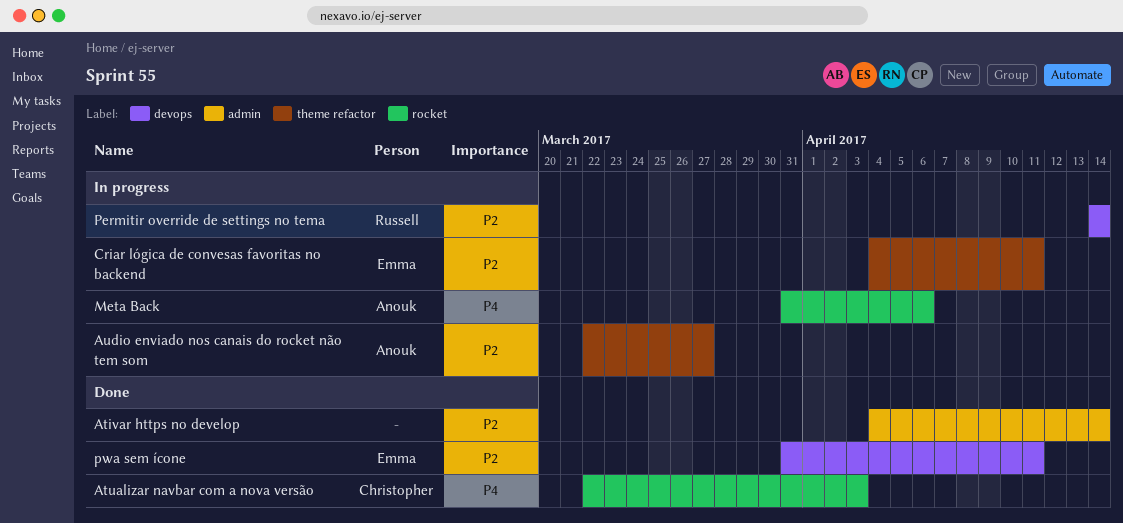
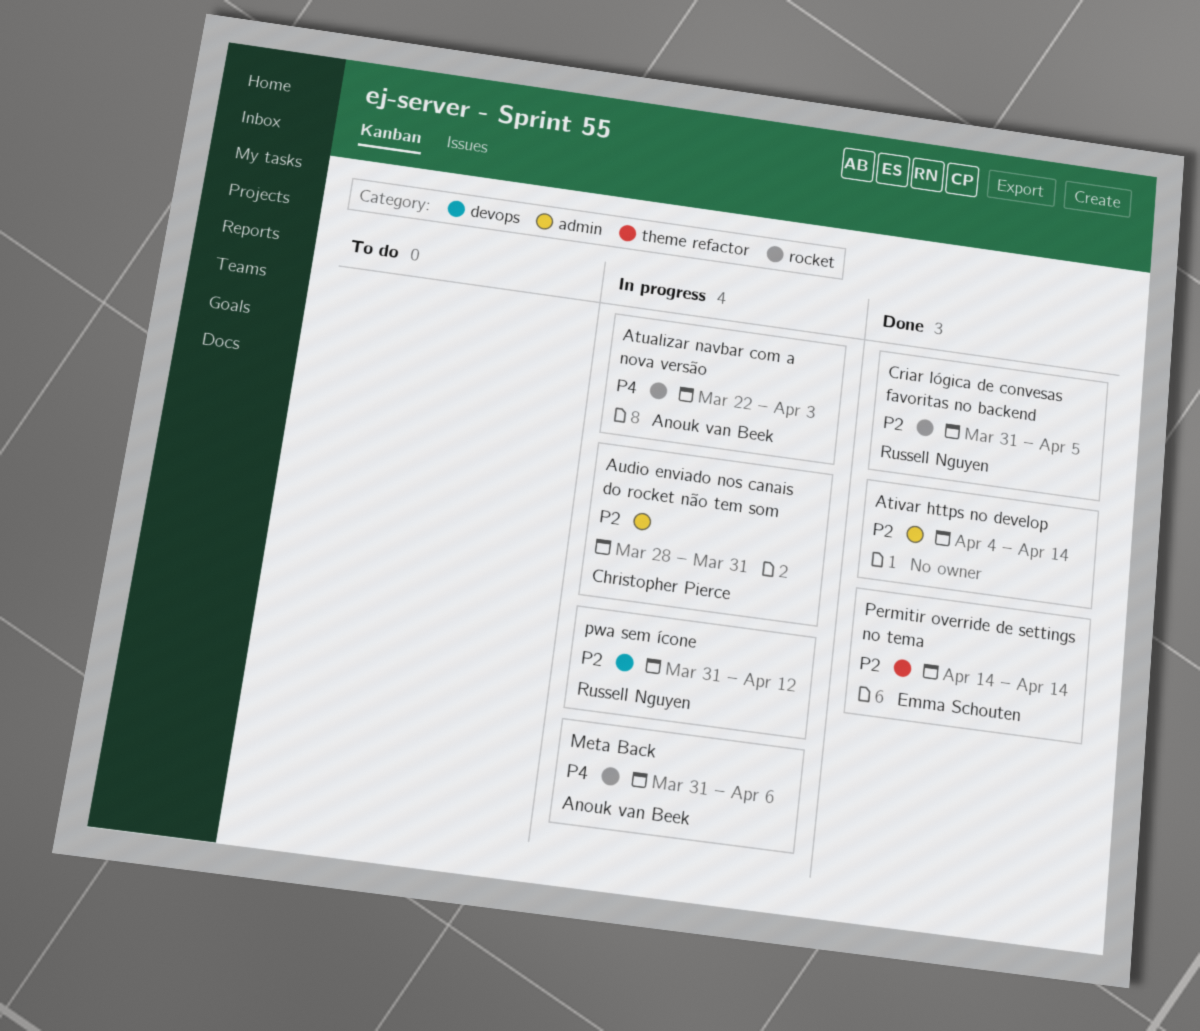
Atualizar navbar com a nova versão, status: Done -> In progress
Atualizar navbar com a nova versão, owner: Christopher Pierce -> Anouk van Beek
Audio enviado nos canais do rocket não tem som, owner: Anouk van Beek -> Christopher Pierce
Audio enviado nos canais do rocket não tem som, label: theme refactor -> admin
Audio enviado nos canais do rocket não tem som, start: Mar 22 -> Mar 28
Audio enviado nos canais do rocket não tem som, due: Mar 27 -> Mar 31
Criar lógica de convesas favoritas no backend, status: In progress -> Done
Criar lógica de convesas favoritas no backend, owner: Emma Schouten -> Russell Nguyen
Criar lógica de convesas favoritas no backend, label: theme refactor -> rocket
Criar lógica de convesas favoritas no backend, start: Apr 4 -> Mar 31
Criar lógica de convesas favoritas no backend, due: Apr 11 -> Apr 5
Permitir override de settings no tema, status: In progress -> Done
Permitir override de settings no tema, owner: Russell Nguyen -> Emma Schouten
Permitir override de settings no tema, label: devops -> theme refactor
pwa sem ícone, status: Done -> In progress
pwa sem ícone, owner: Emma Schouten -> Russell Nguyen
pwa sem ícone, due: Apr 11 -> Apr 12

